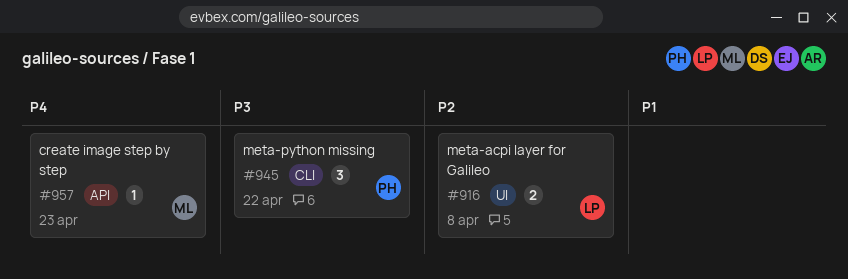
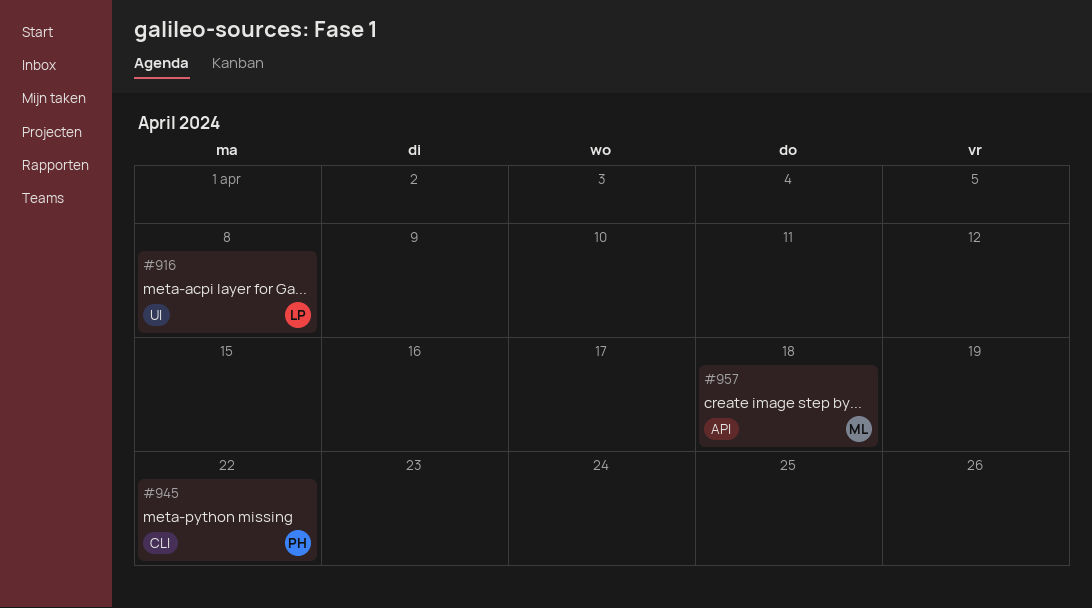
#957, due: Apr 23 -> Apr 18

